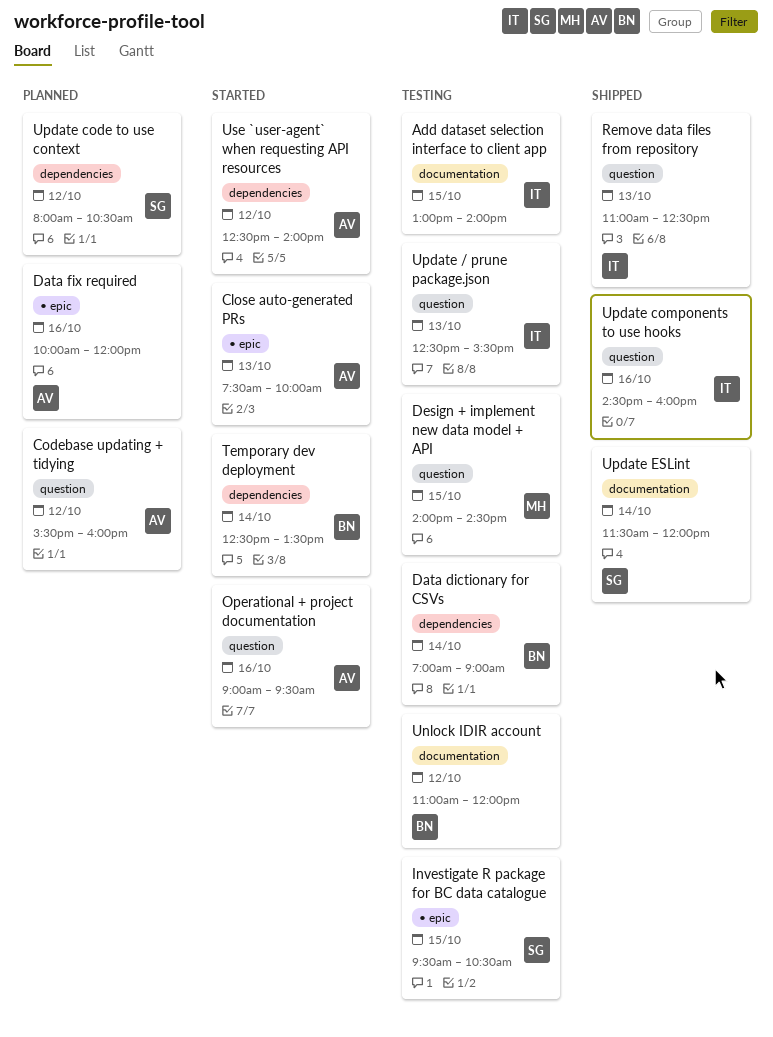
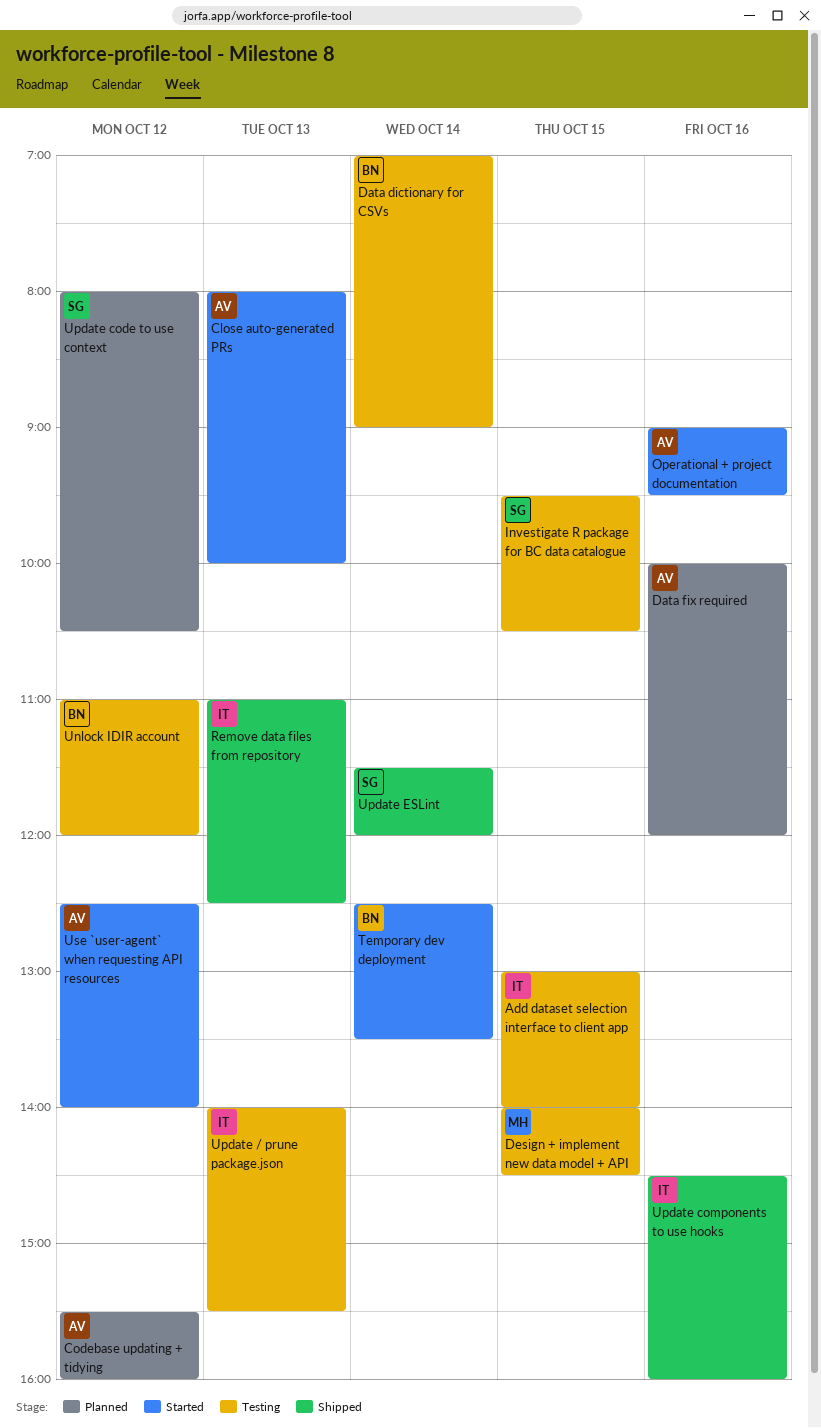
Close auto-generated PRs, begins: 07:30 -> 08:00
Update / prune package.json, begins: 12:30 -> 14:00

